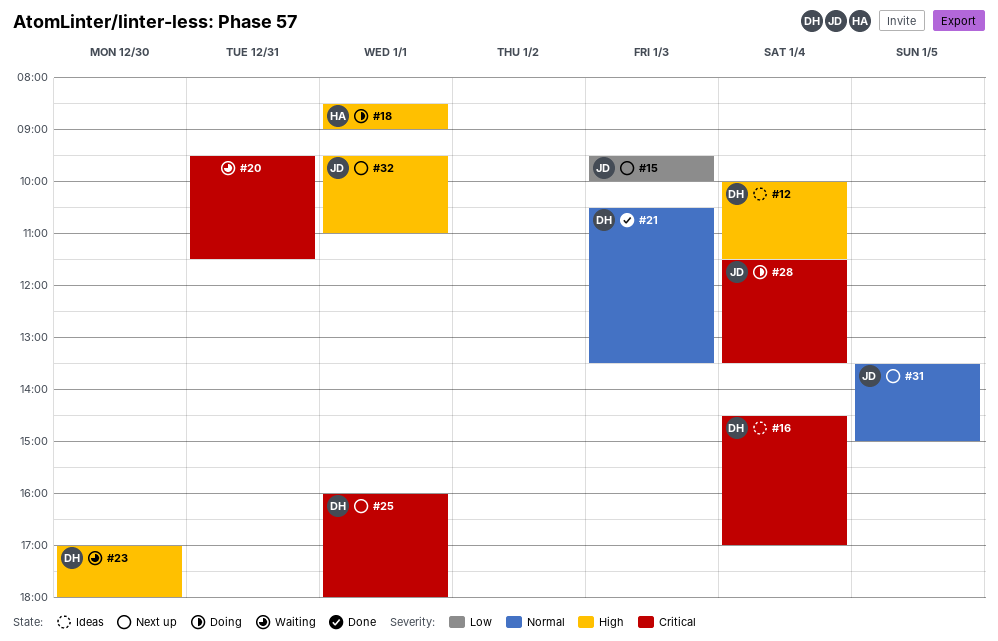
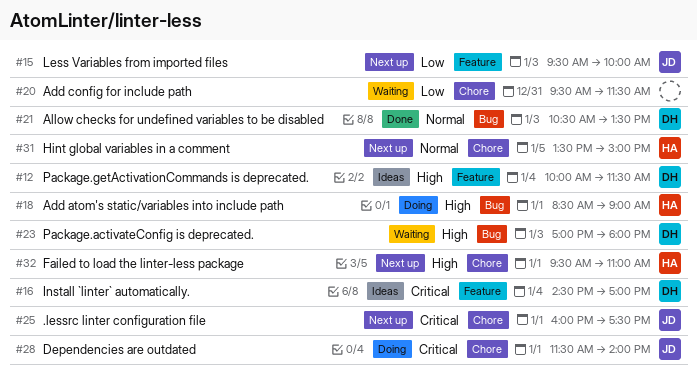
#20, priority: Critical -> Low
#23, day: Dec 30 -> Jan 3
#25, owner: DH -> JD
#25, ends: 18:00 -> 17:30
#28, day: Jan 4 -> Jan 1
#28, ends: 13:30 -> 14:00
#31, owner: JD -> HA
#32, owner: JD -> HA

